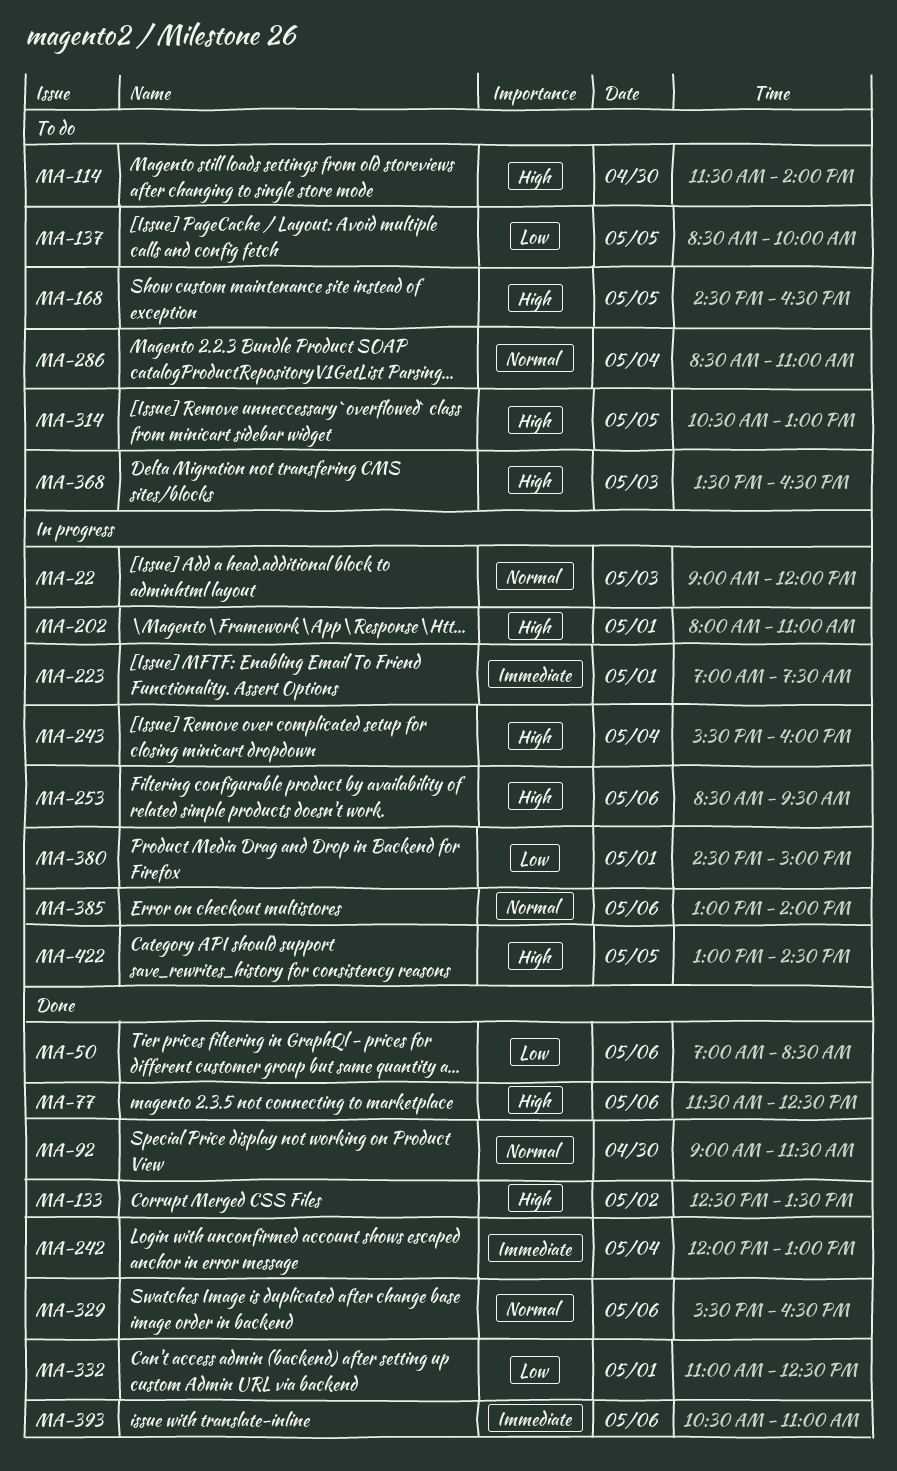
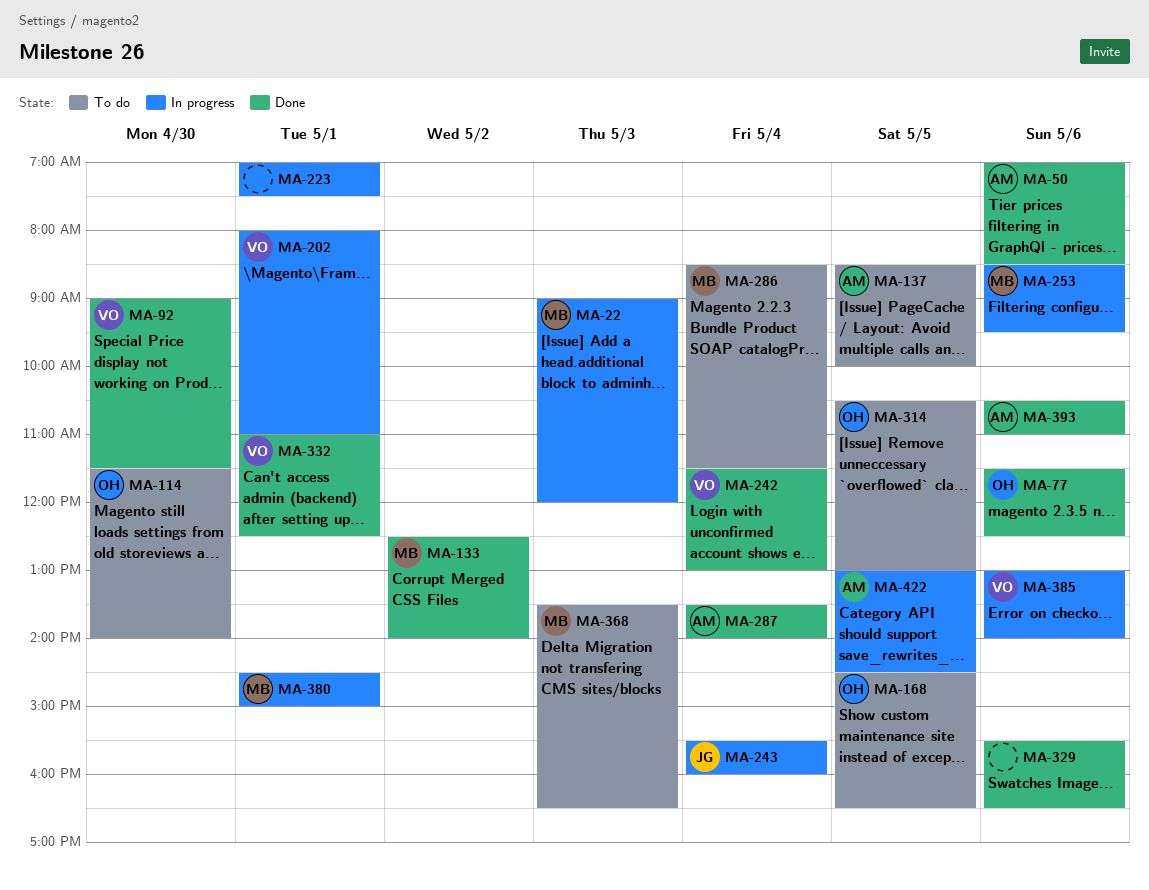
MA-133, ends: 13:30 -> 14:00
MA-242, begins: 12:00 -> 11:30
MA-286, ends: 11:00 -> 11:30
MA-287: none -> present

